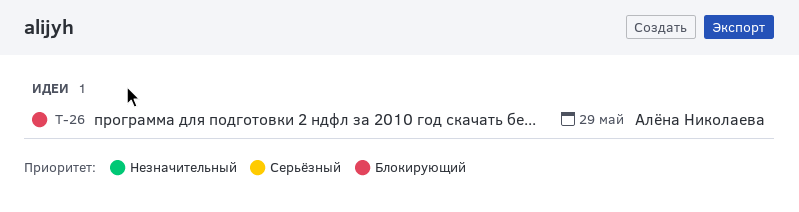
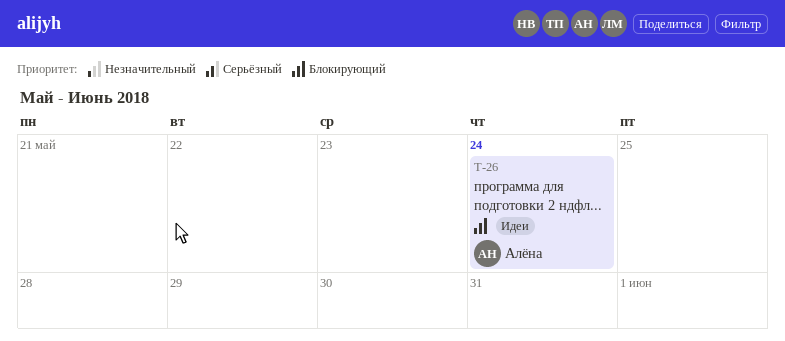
T-26, due: May 29 -> May 24

